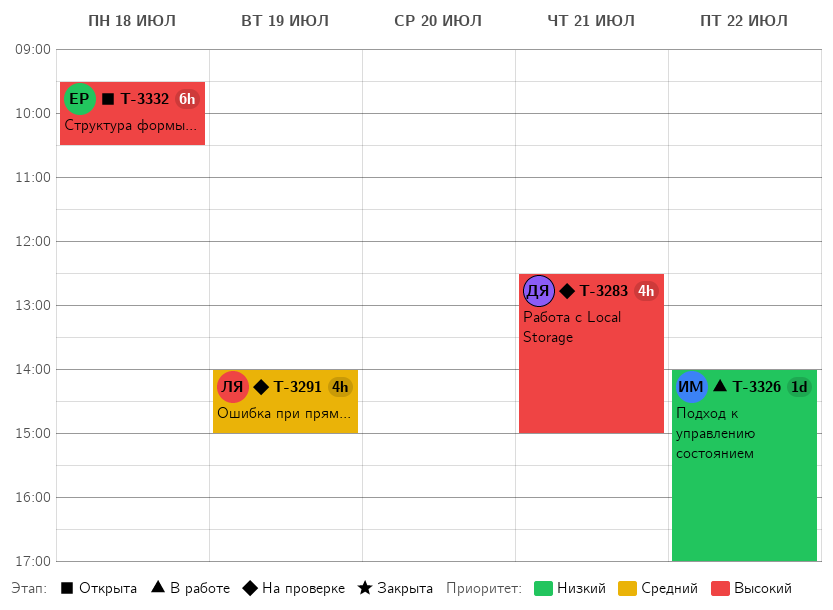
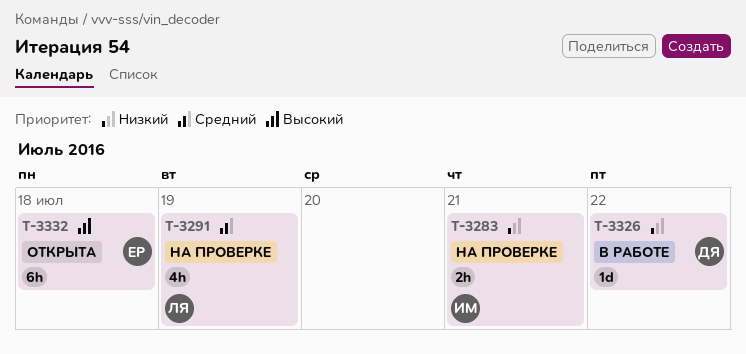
T-3283, owner: ДЯ -> ИМ
T-3283, priority: Высокий -> Низкий
T-3283, estimate: 4h -> 2h
T-3326, owner: ИМ -> ДЯ

